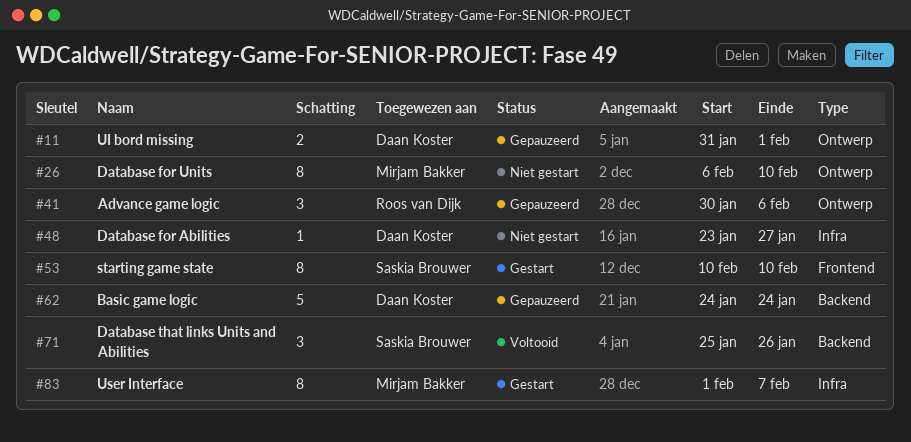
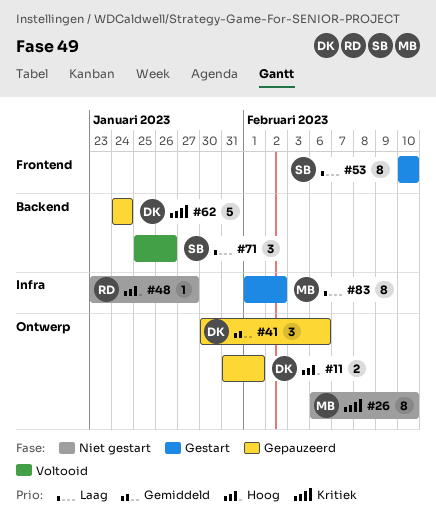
#41, owner: Roos van Dijk -> Daan Koster
#48, owner: Daan Koster -> Roos van Dijk
#83, due: Feb 7 -> Feb 2

